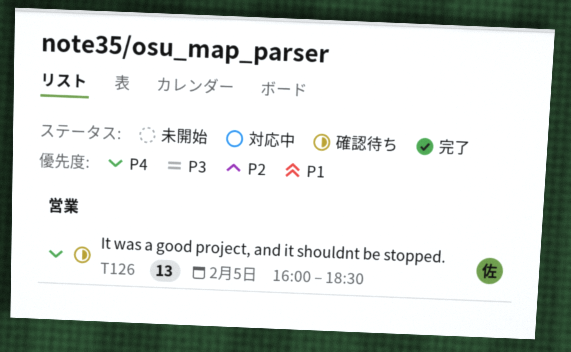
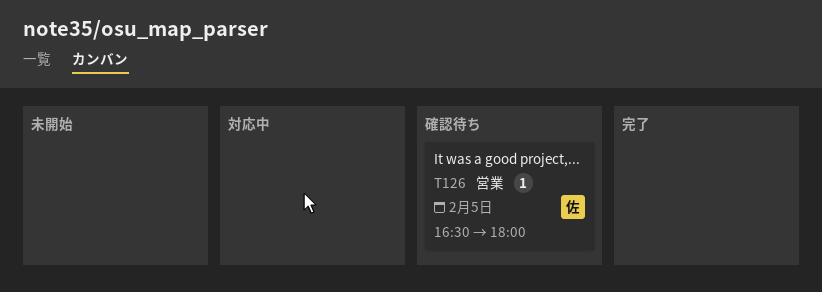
T126, estimate: 13 -> 1
T126, begins: 16:00 -> 16:30
T126, ends: 18:30 -> 18:00

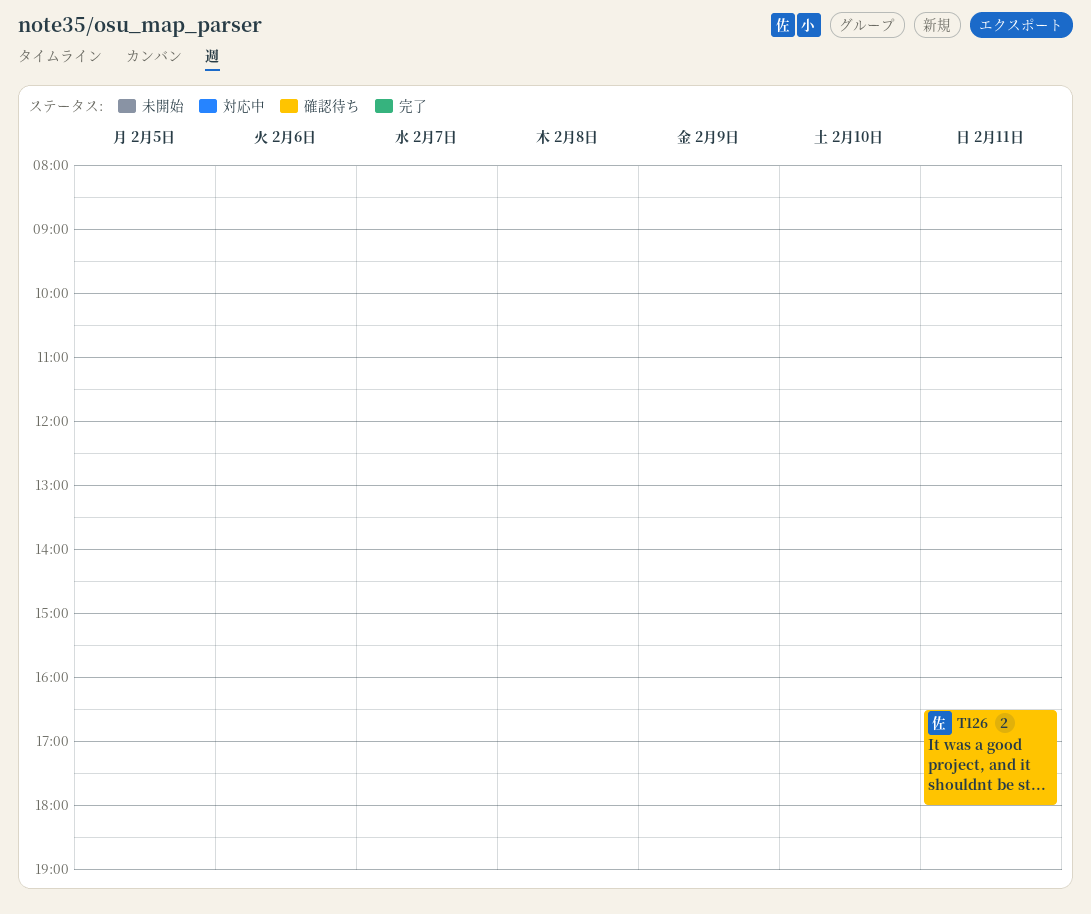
T126, estimate: 1 -> 2
T126, day: Feb 5 -> Feb 11

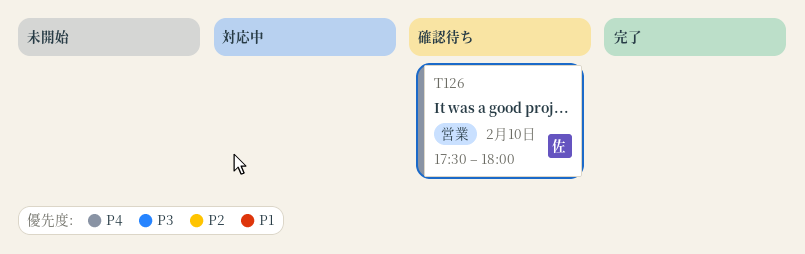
T126, day: Feb 11 -> Feb 10
T126, begins: 16:30 -> 17:30

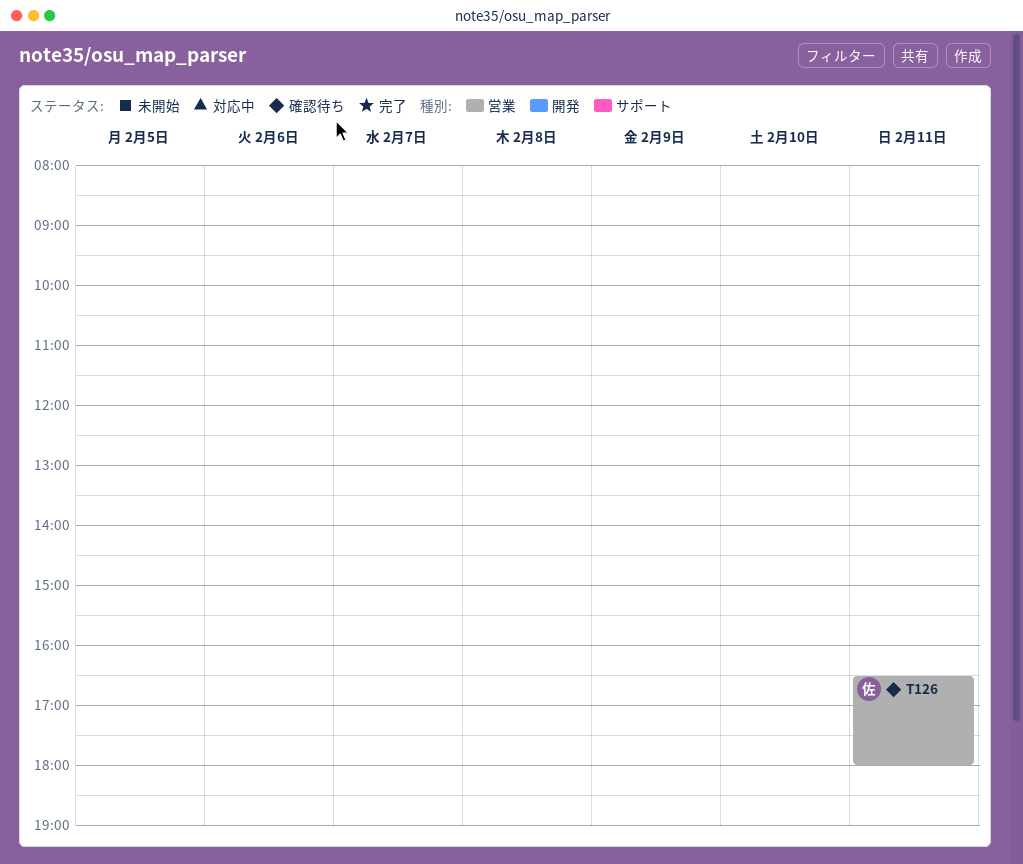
T126, day: Feb 10 -> Feb 11
T126, begins: 17:30 -> 16:30

